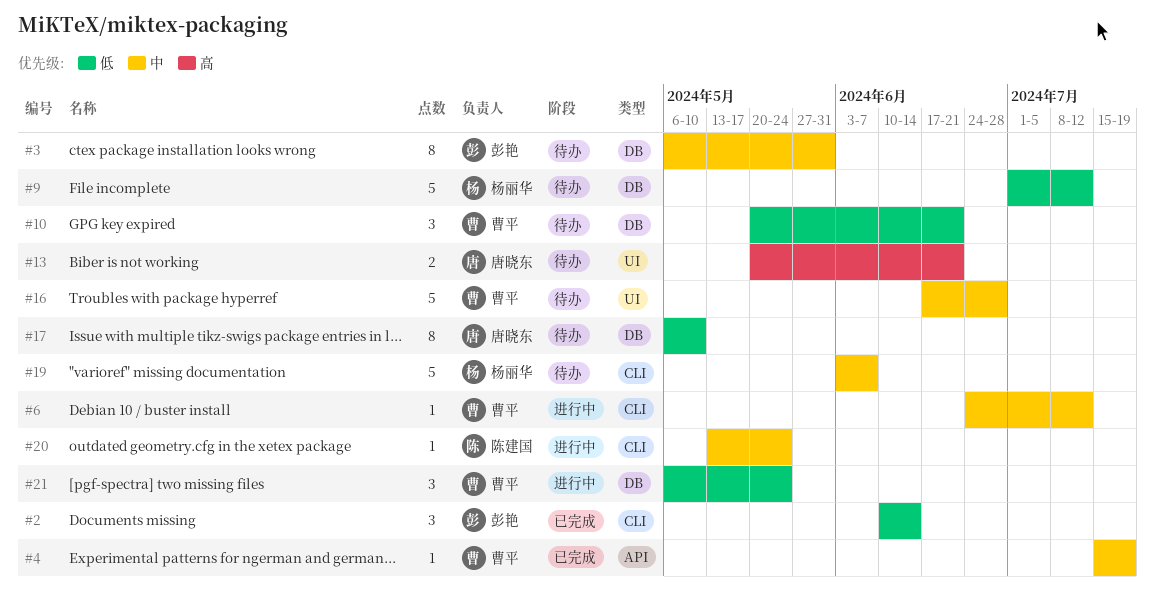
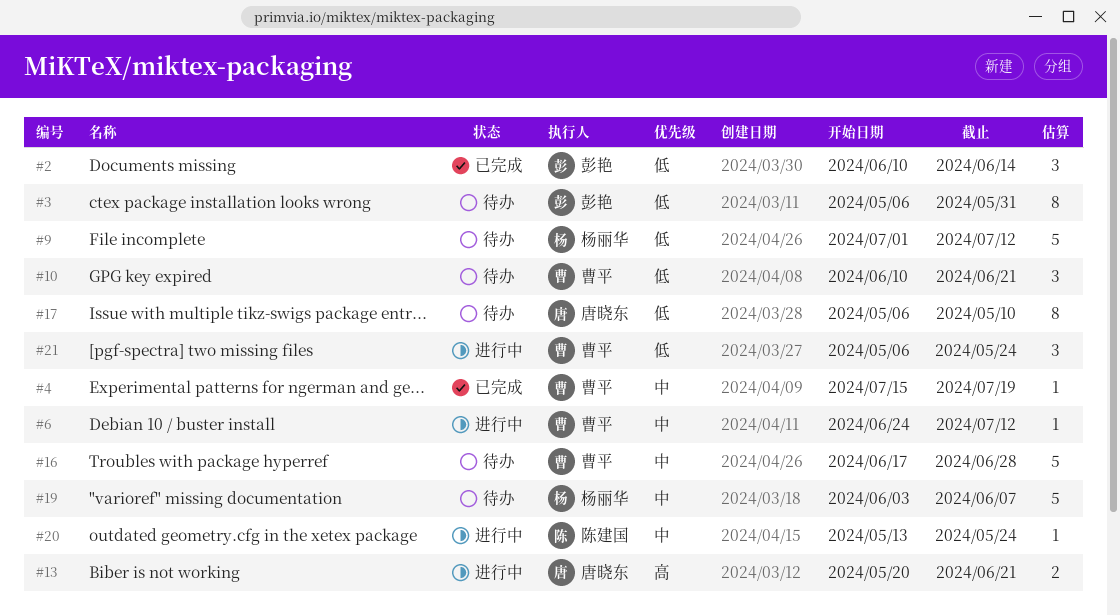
#3, priority: 中 -> 低
#10, start: May 20 -> Jun 10
#13, status: 待办 -> 进行中

